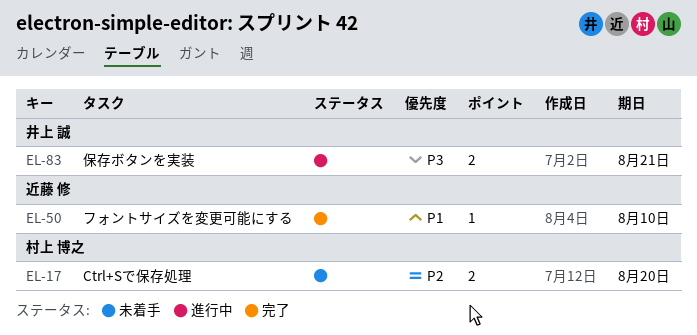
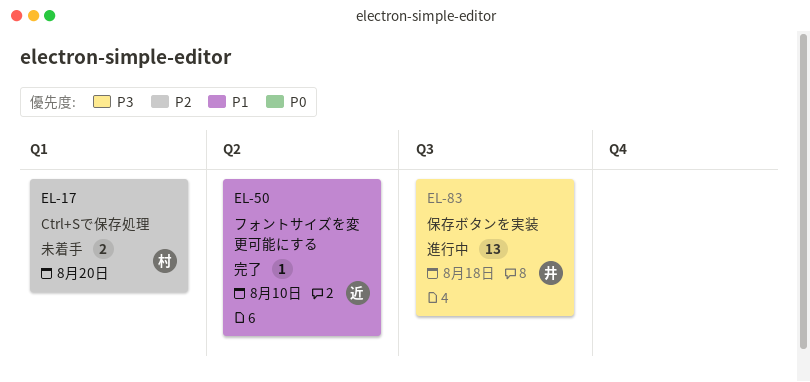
EL-83, estimate: 2 -> 13
EL-83, due: Aug 21 -> Aug 18

